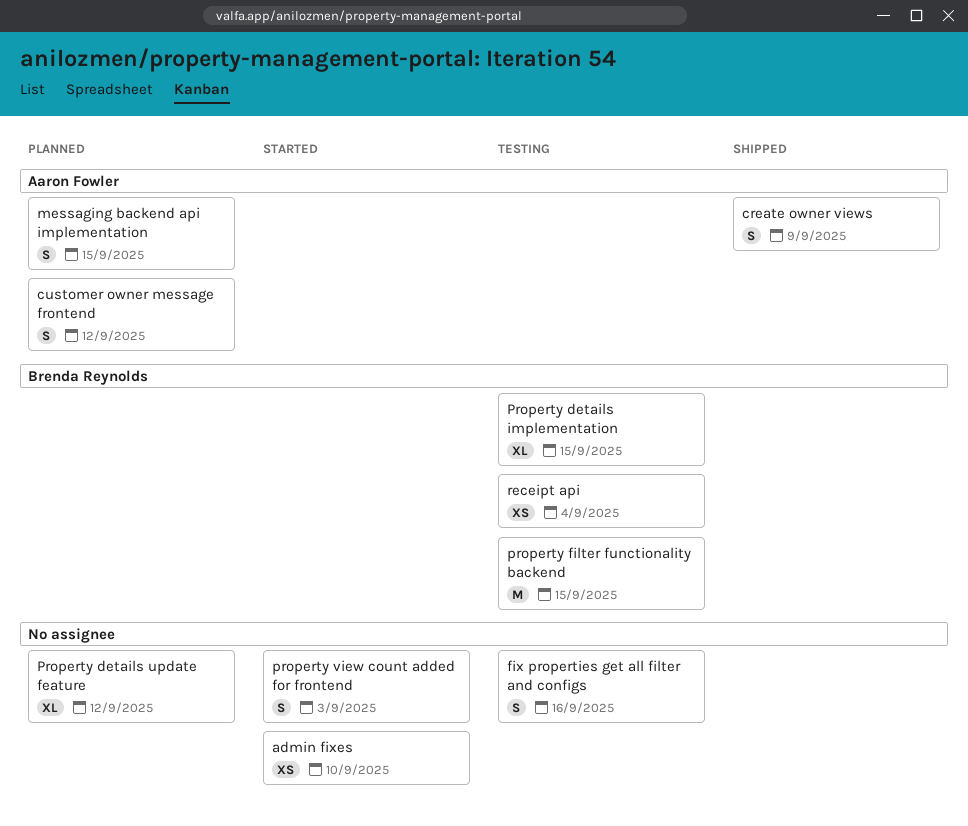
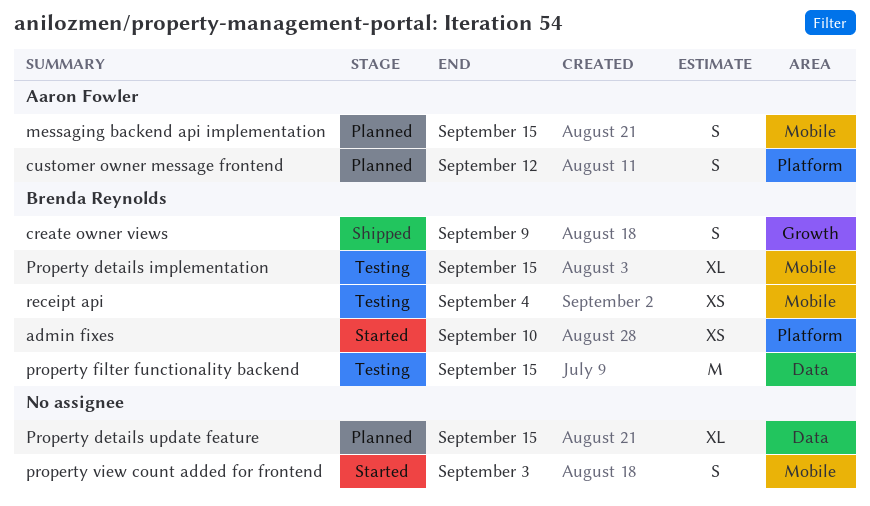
admin fixes, owner: none -> Brenda Reynolds
create owner views, owner: Aaron Fowler -> Brenda Reynolds
fix properties get all filter and configs: present -> none
Property details update feature, due: Sep 12 -> Sep 15

